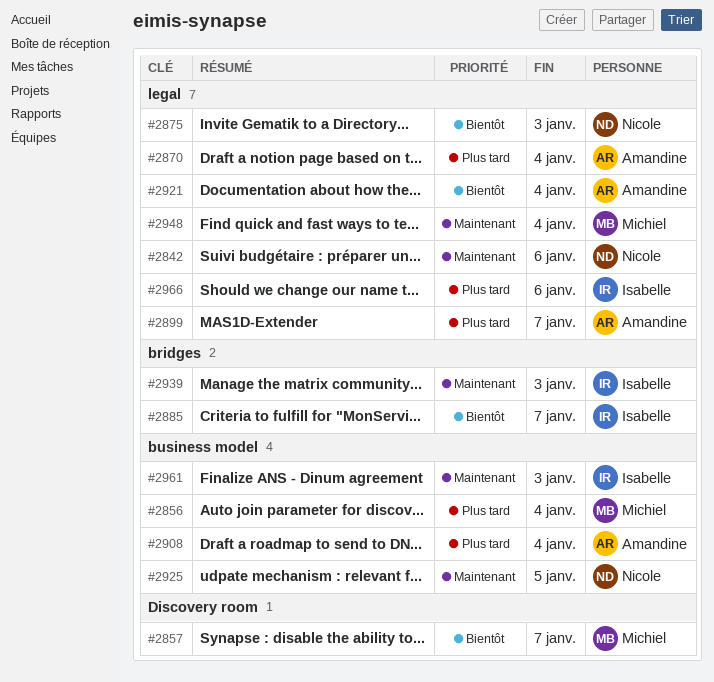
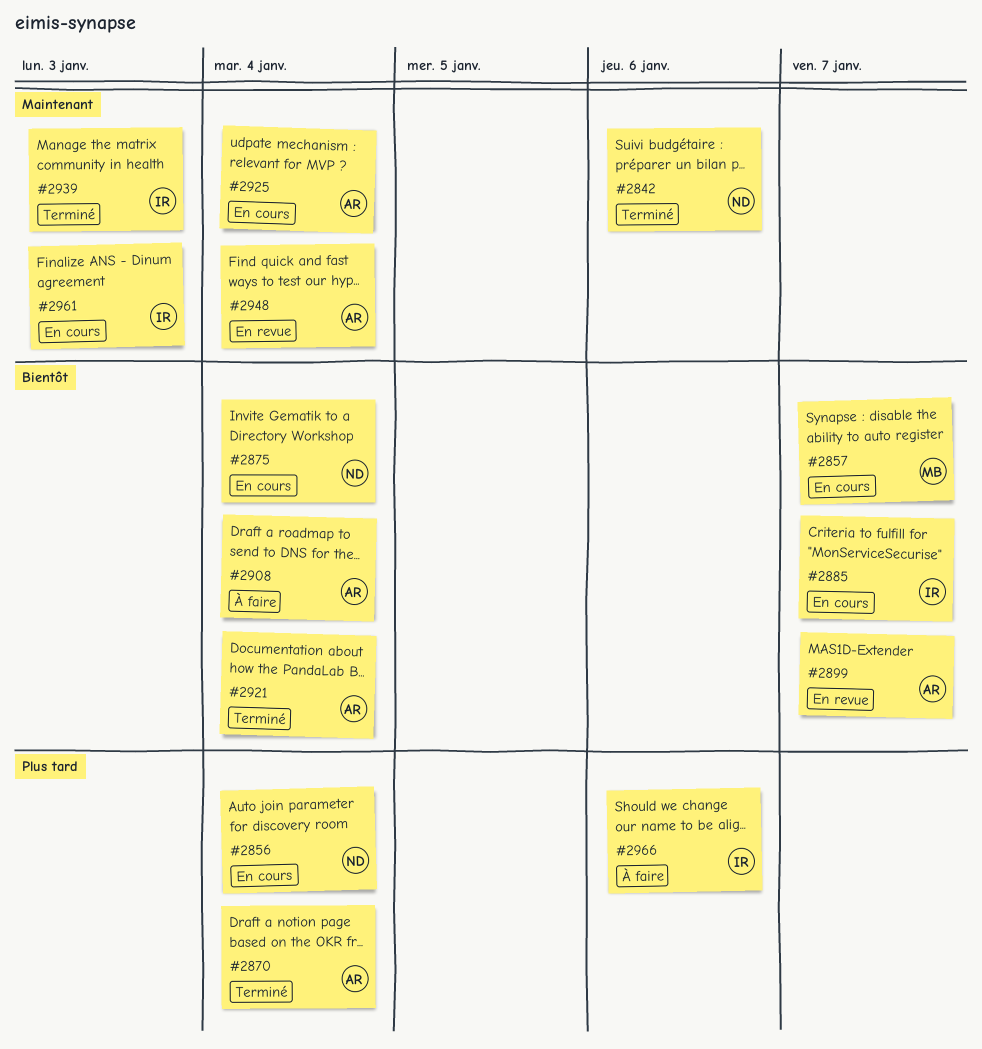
#2856, owner: Michiel -> Nicole
#2875, due: Jan 3 -> Jan 4
#2899, priority: Plus tard -> Bientôt
#2908, priority: Plus tard -> Bientôt
#2925, owner: Nicole -> Amandine
#2925, due: Jan 5 -> Jan 4
#2948, owner: Michiel -> Amandine

